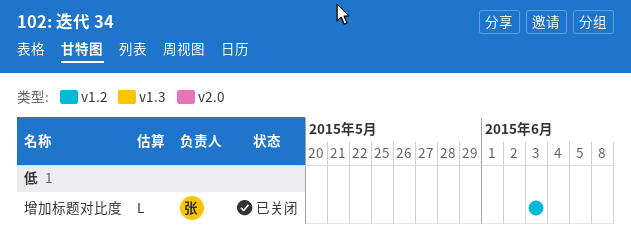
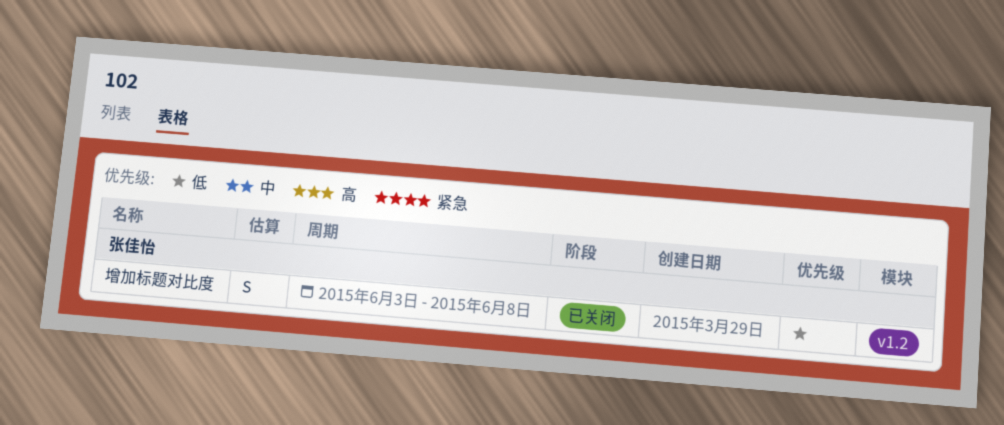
增加标题对比度, estimate: L -> S
增加标题对比度, due: Jun 3 -> Jun 8

